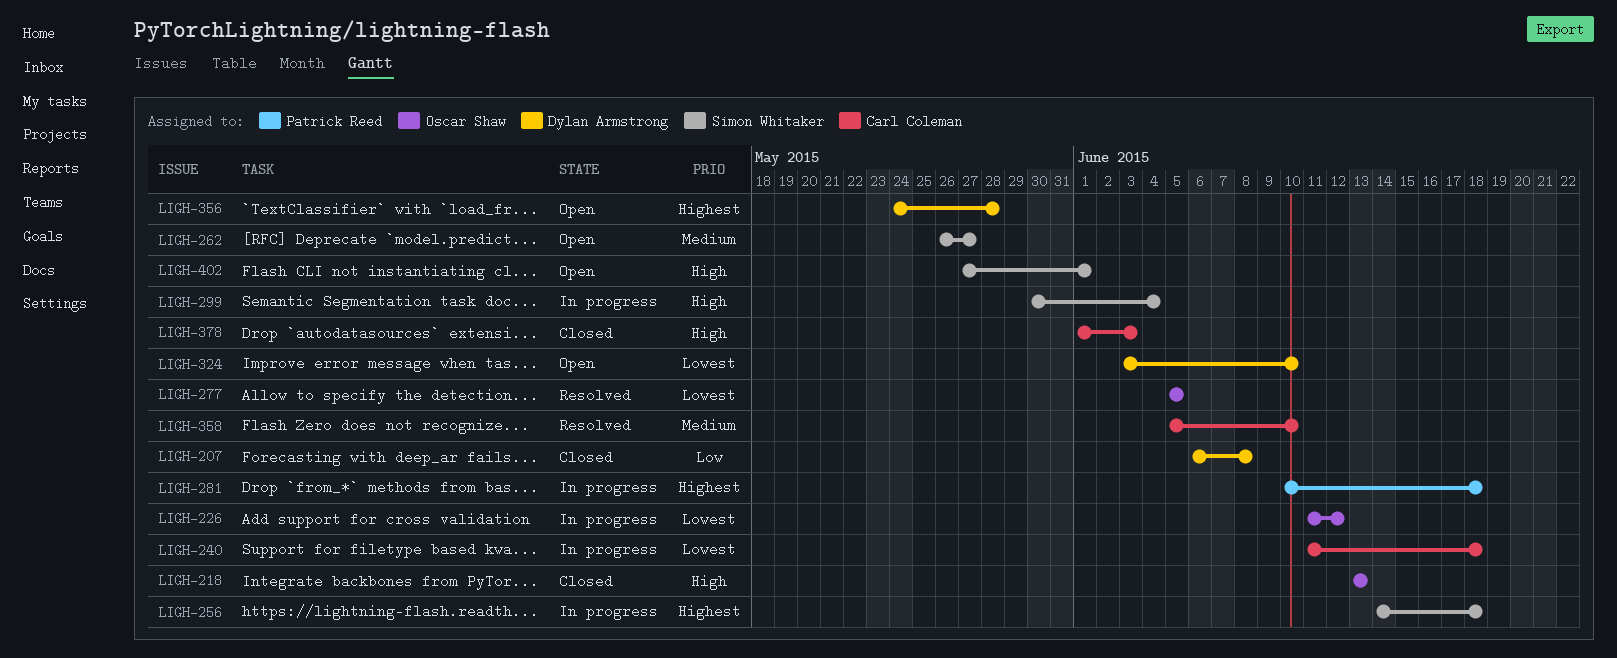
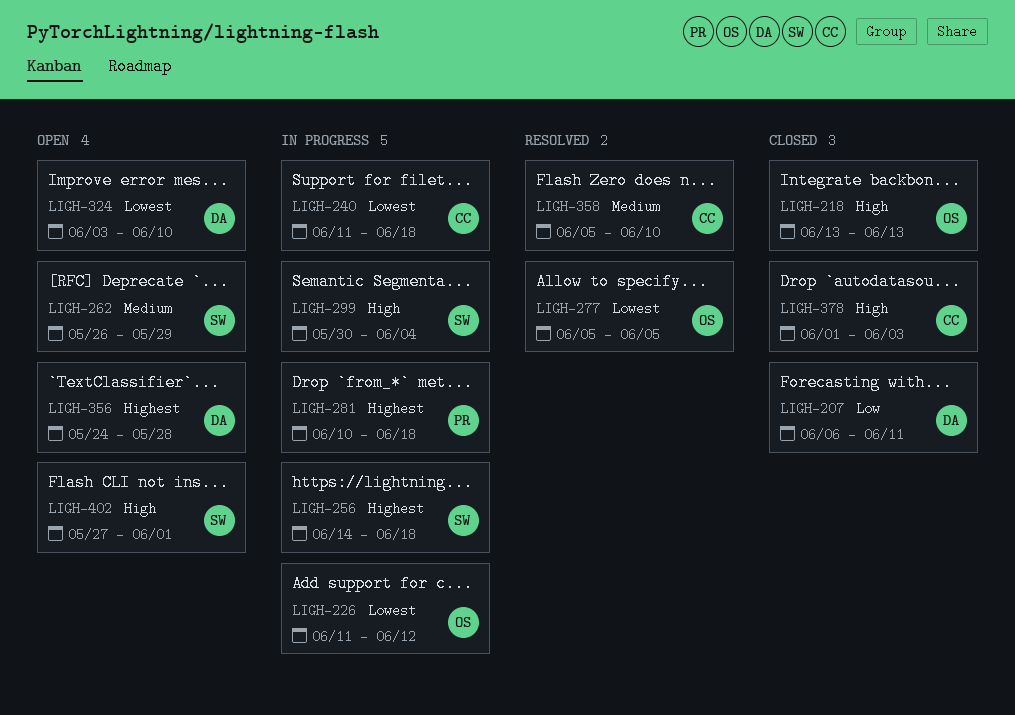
LIGH-207, due: Jun 8 -> Jun 11
LIGH-262, due: May 27 -> May 29

